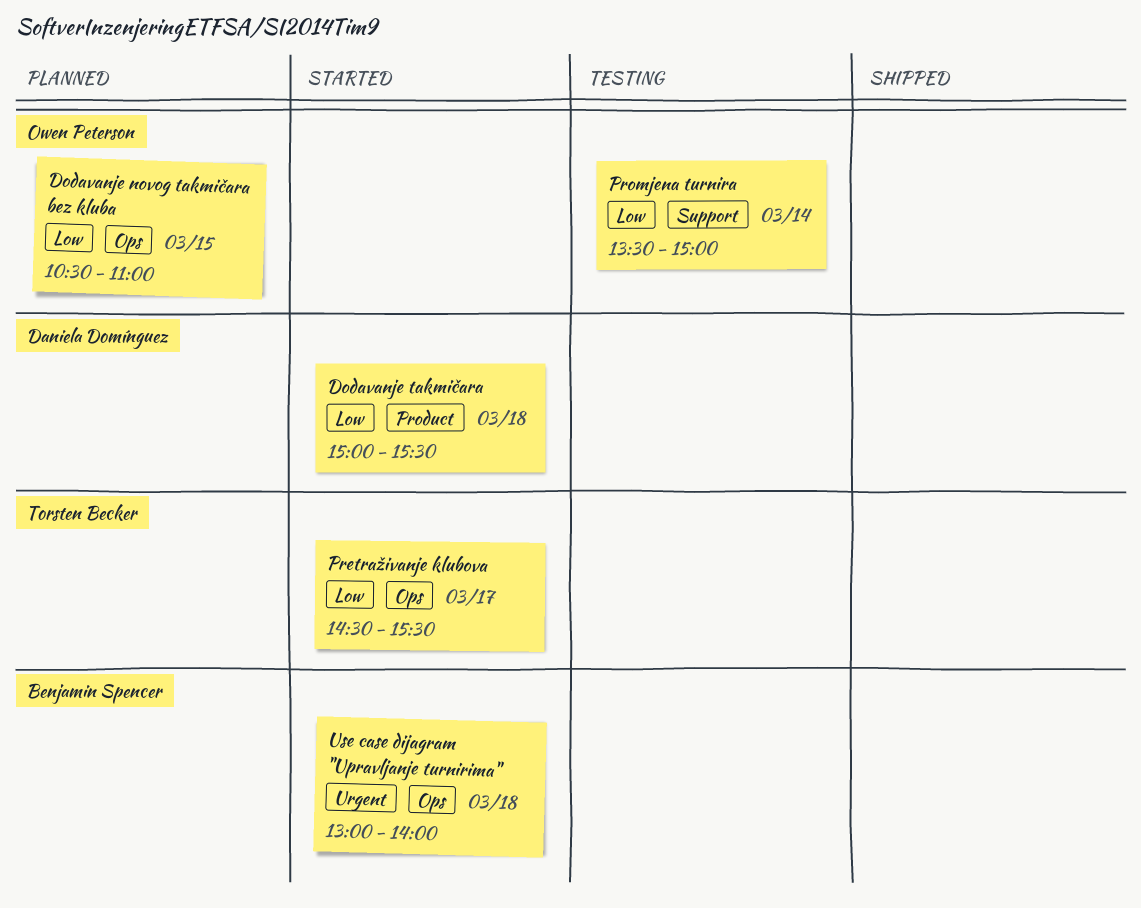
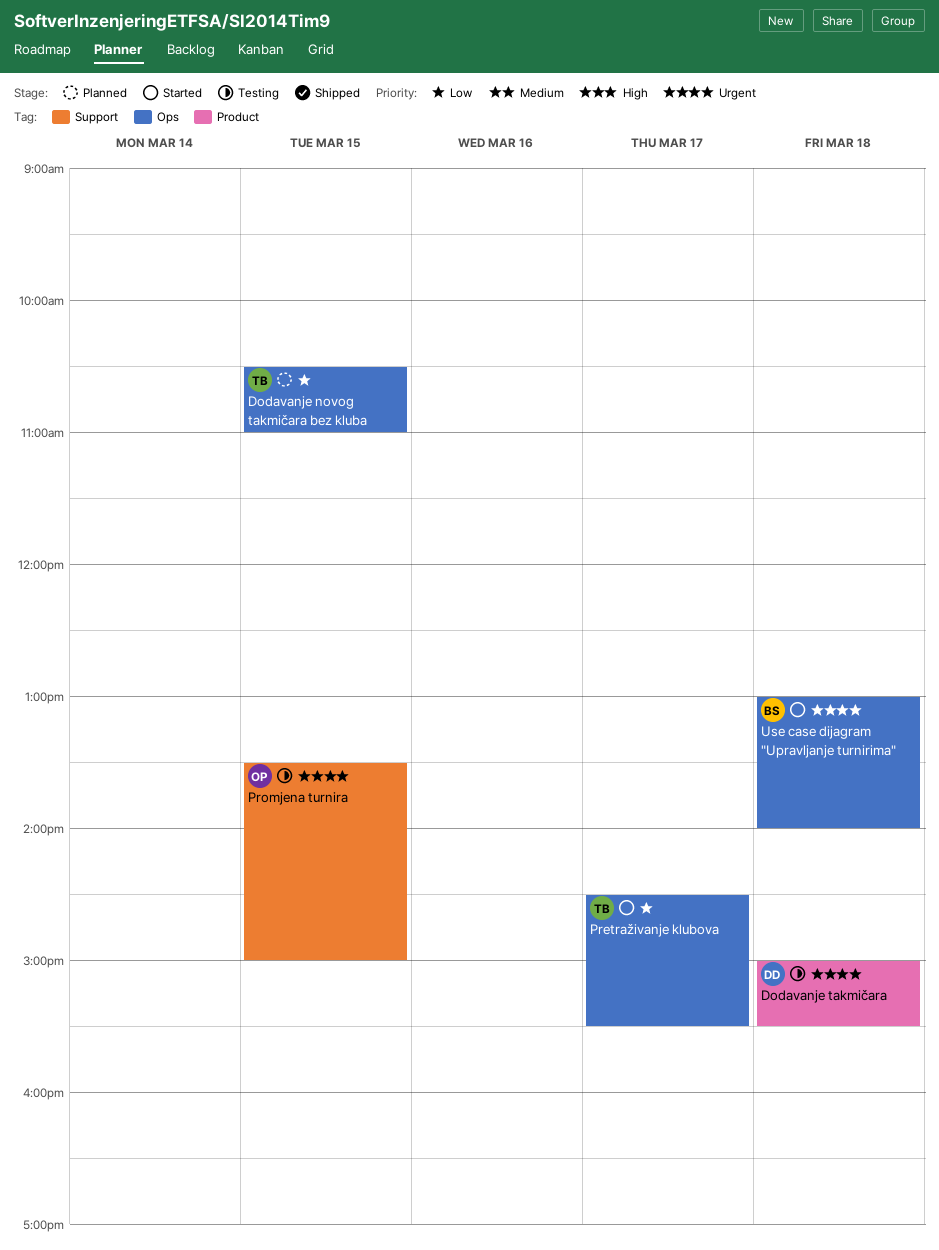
Dodavanje novog takmičara bez kluba, owner: Owen Peterson -> Torsten Becker
Dodavanje takmičara, status: Started -> Testing
Dodavanje takmičara, priority: Low -> Urgent
Promjena turnira, priority: Low -> Urgent
Promjena turnira, day: Mar 14 -> Mar 15

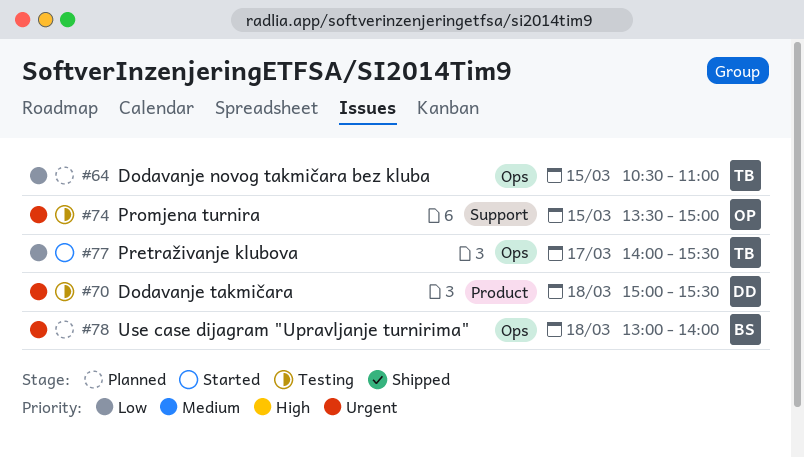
Pretraživanje klubova, begins: 14:30 -> 14:00
Use case dijagram "Upravljanje turnirima", status: Started -> Planned

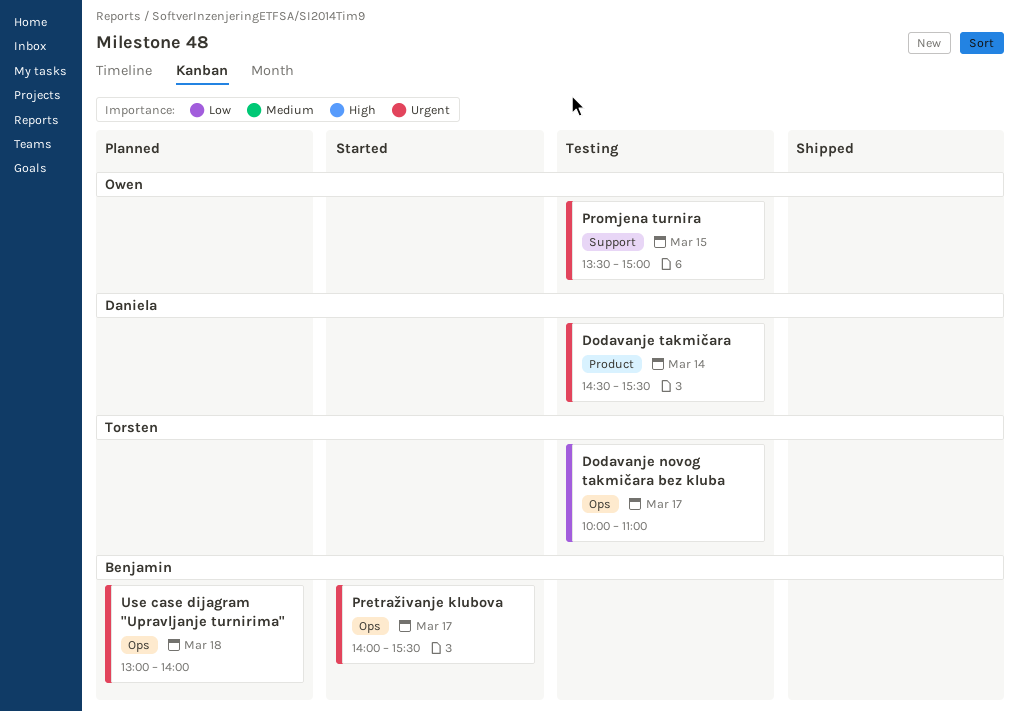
Dodavanje novog takmičara bez kluba, status: Planned -> Testing
Dodavanje novog takmičara bez kluba, day: Mar 15 -> Mar 17
Dodavanje novog takmičara bez kluba, begins: 10:30 -> 10:00
Dodavanje takmičara, day: Mar 18 -> Mar 14
Dodavanje takmičara, begins: 15:00 -> 14:30
Pretraživanje klubova, owner: Torsten -> Benjamin
Pretraživanje klubova, priority: Low -> Urgent

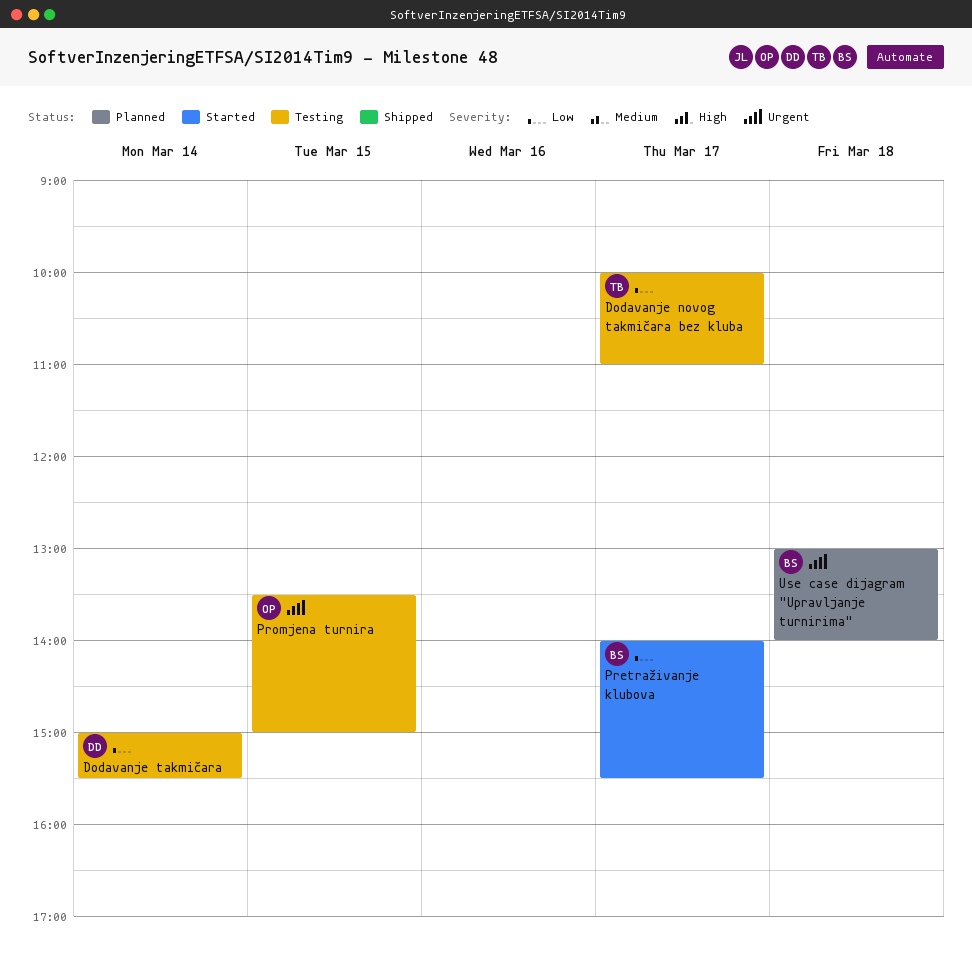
Dodavanje takmičara, priority: Urgent -> Low
Dodavanje takmičara, begins: 14:30 -> 15:00
Pretraživanje klubova, priority: Urgent -> Low

